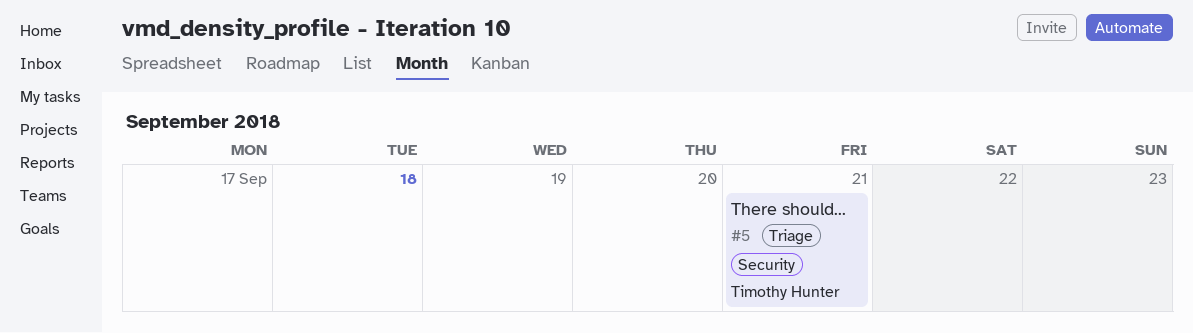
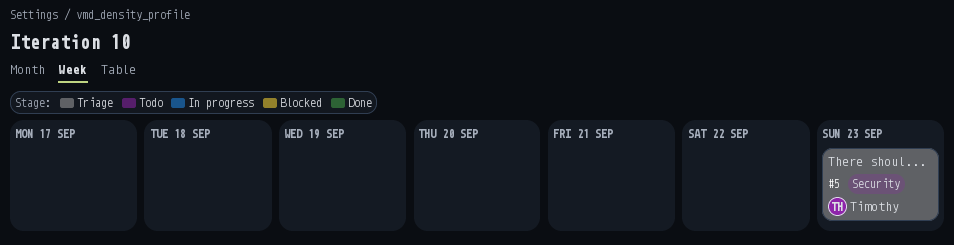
#5, due: Sep 21 -> Sep 23

